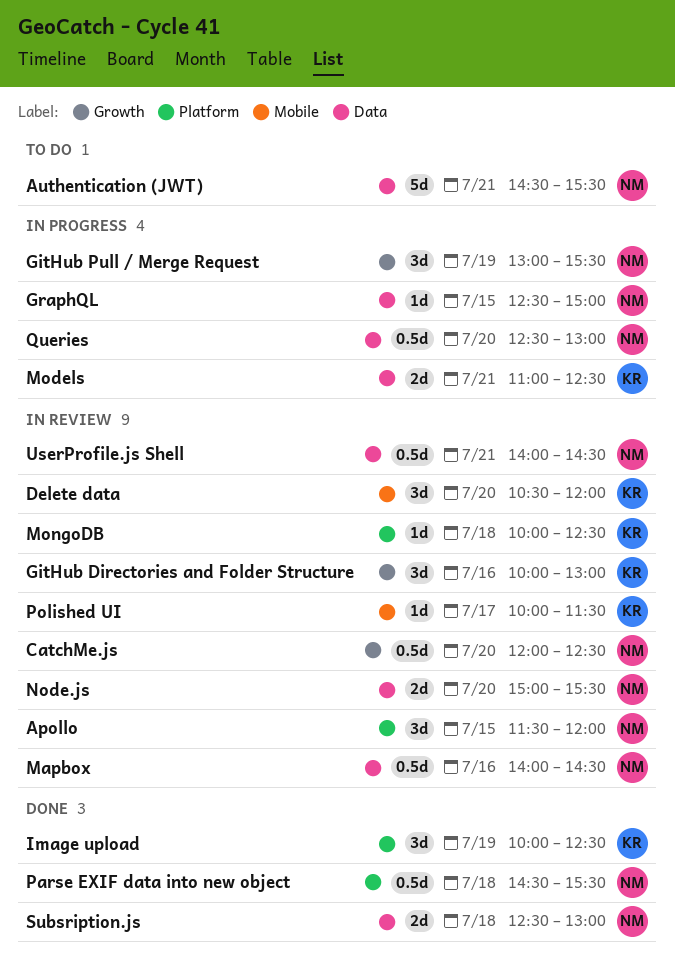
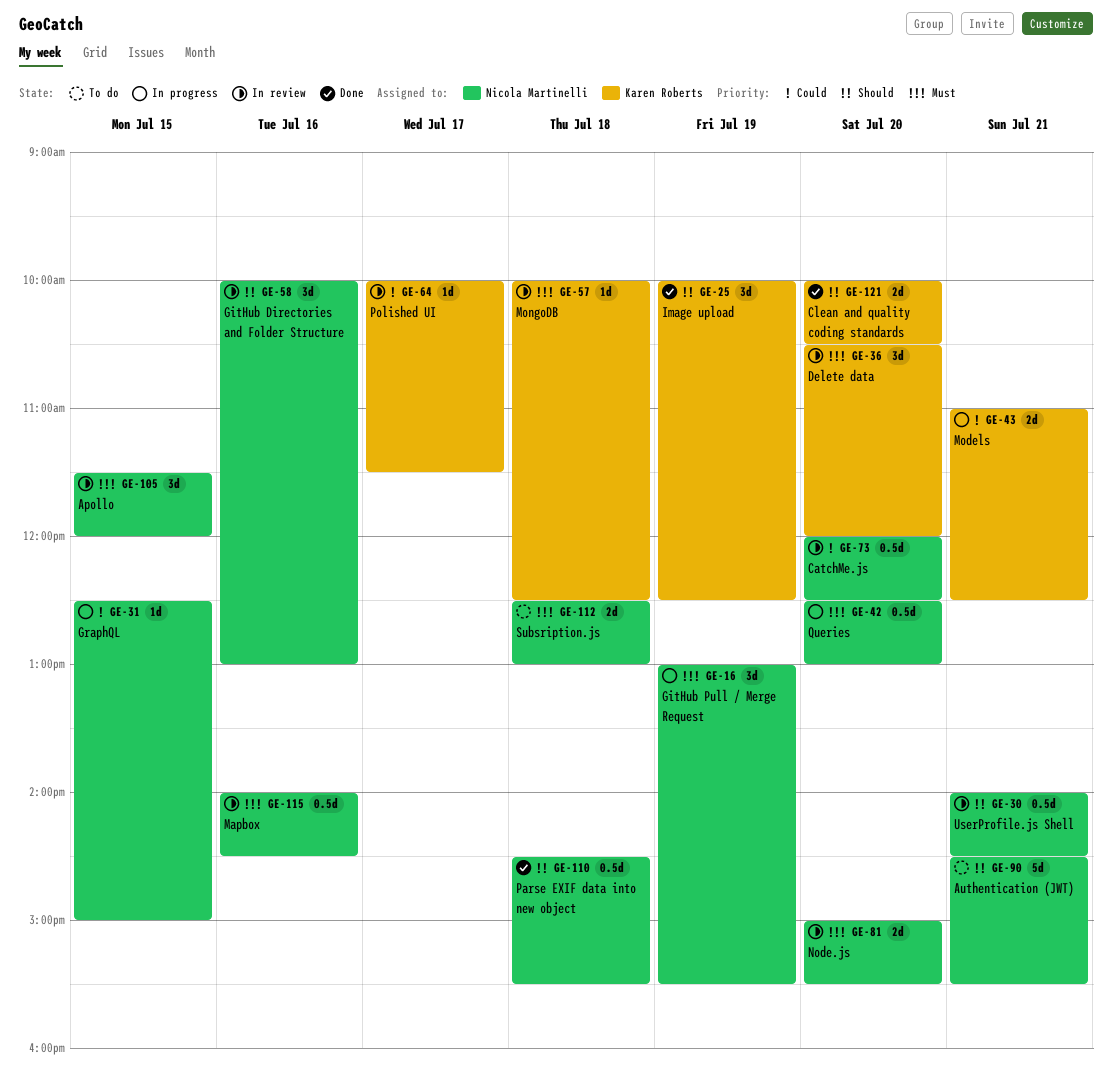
Clean and quality coding standards: none -> present
GitHub Directories and Folder Structure, owner: Karen Roberts -> Nicola Martinelli
Subsription.js, status: Done -> To do

